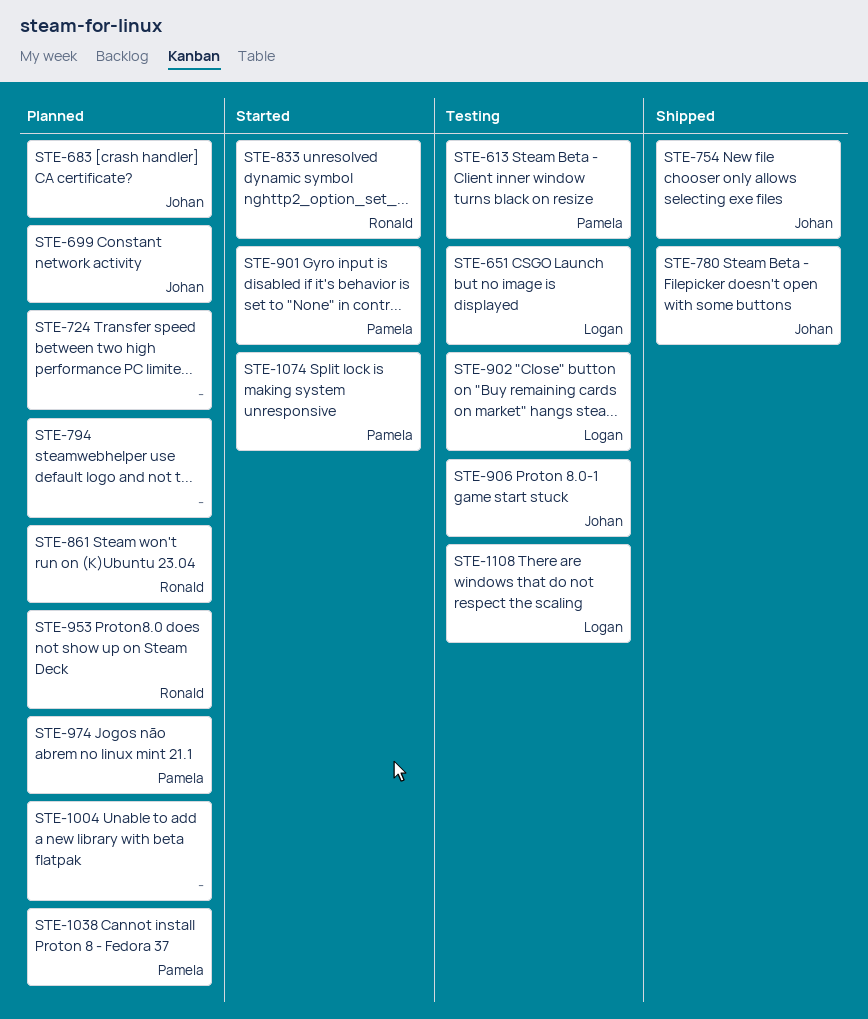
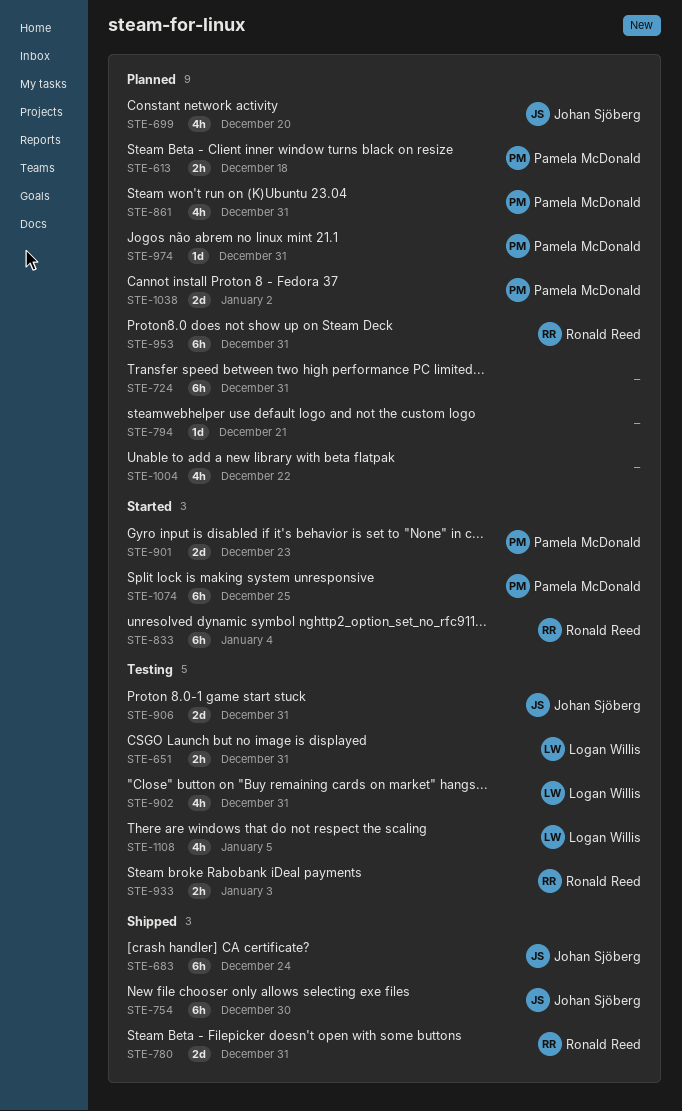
STE-613, status: Testing -> Planned
STE-683, status: Planned -> Shipped
STE-780, owner: Johan Sjöberg -> Ronald Reed
STE-861, owner: Ronald Reed -> Pamela McDonald
STE-933: none -> present

